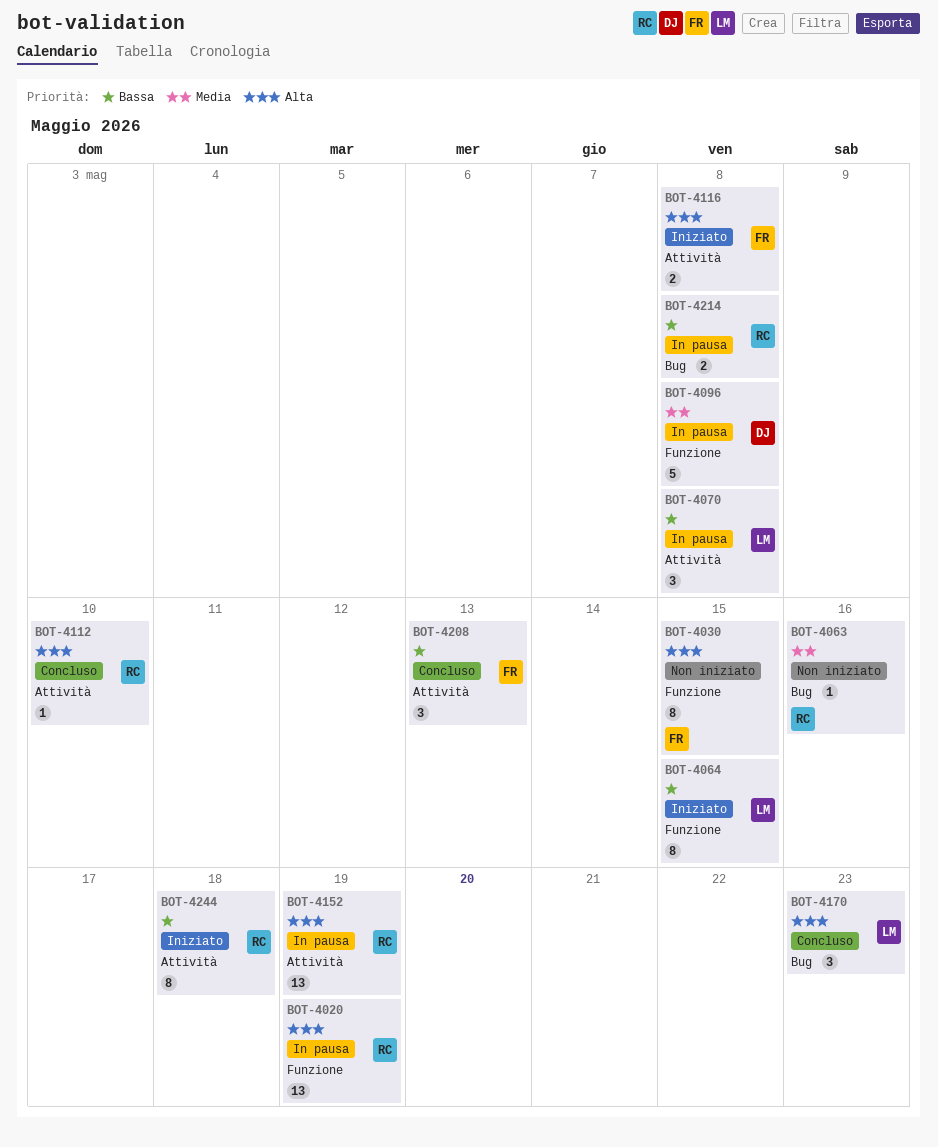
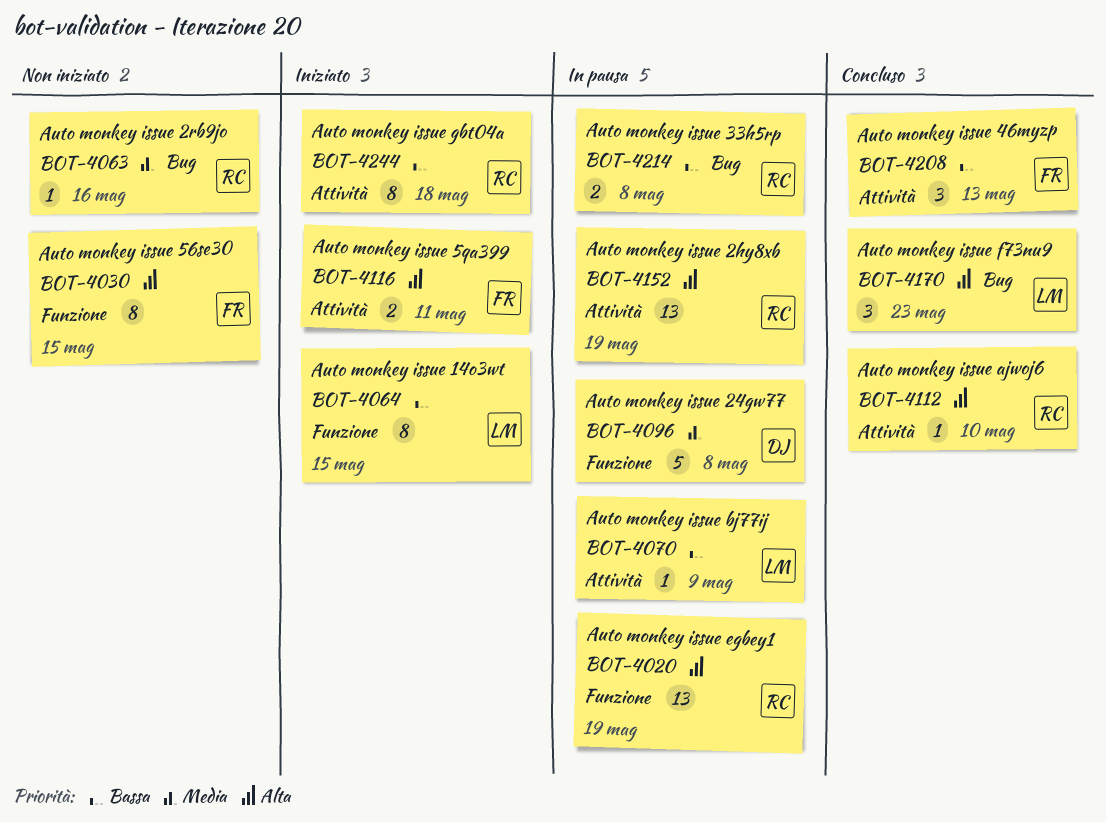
BOT-4070, estimate: 3 -> 1
BOT-4070, due: May 8 -> May 9
BOT-4116, due: May 8 -> May 11

